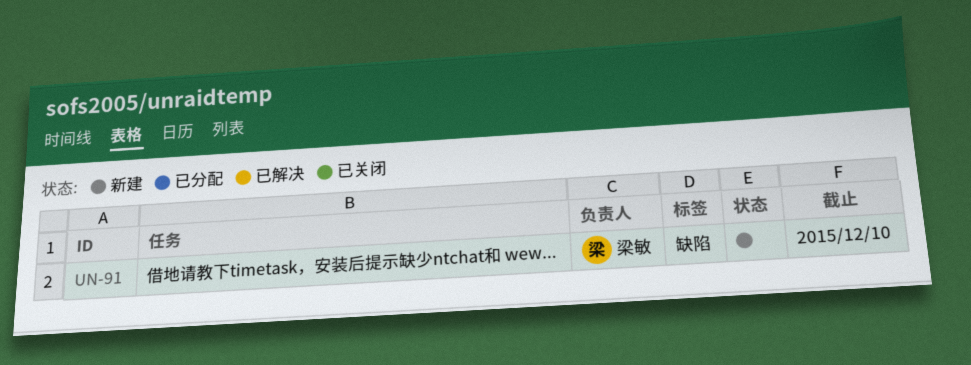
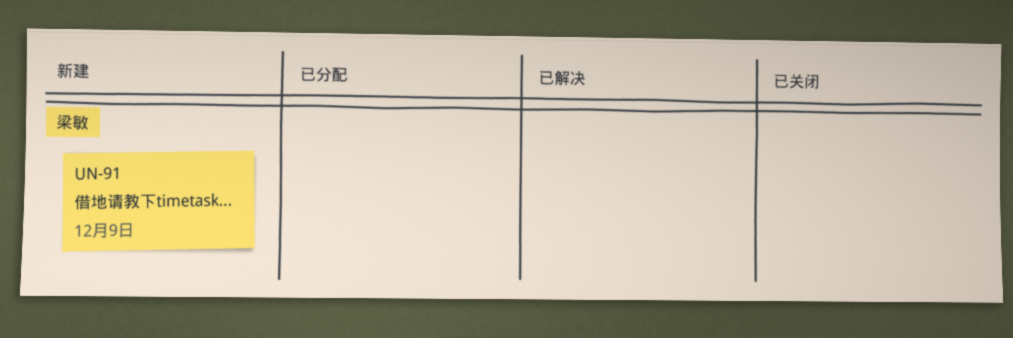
UN-91, due: Dec 10 -> Dec 9

